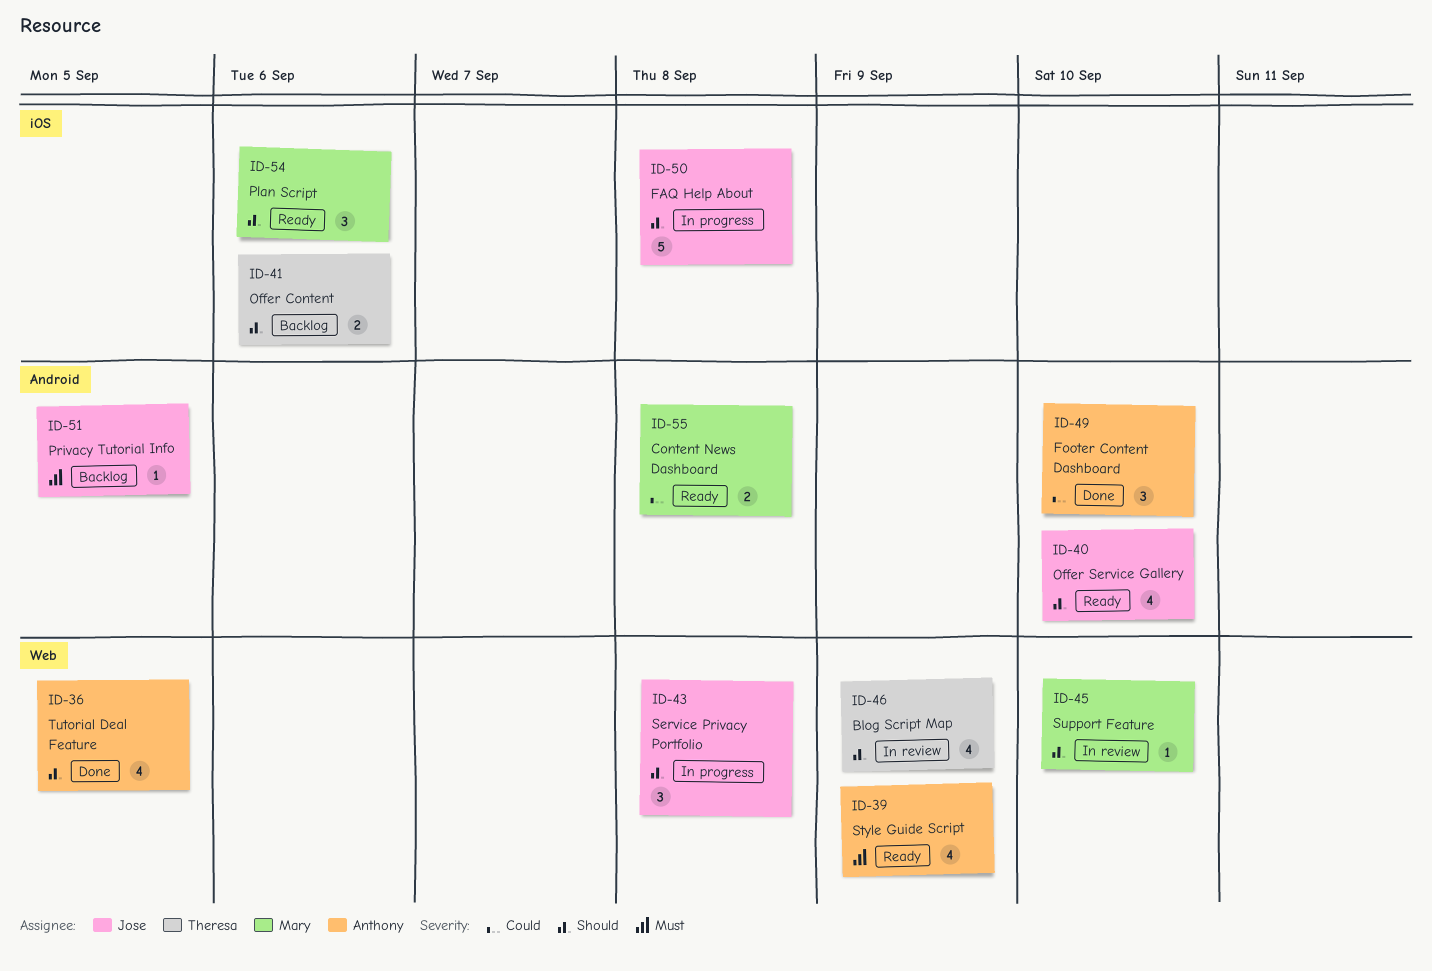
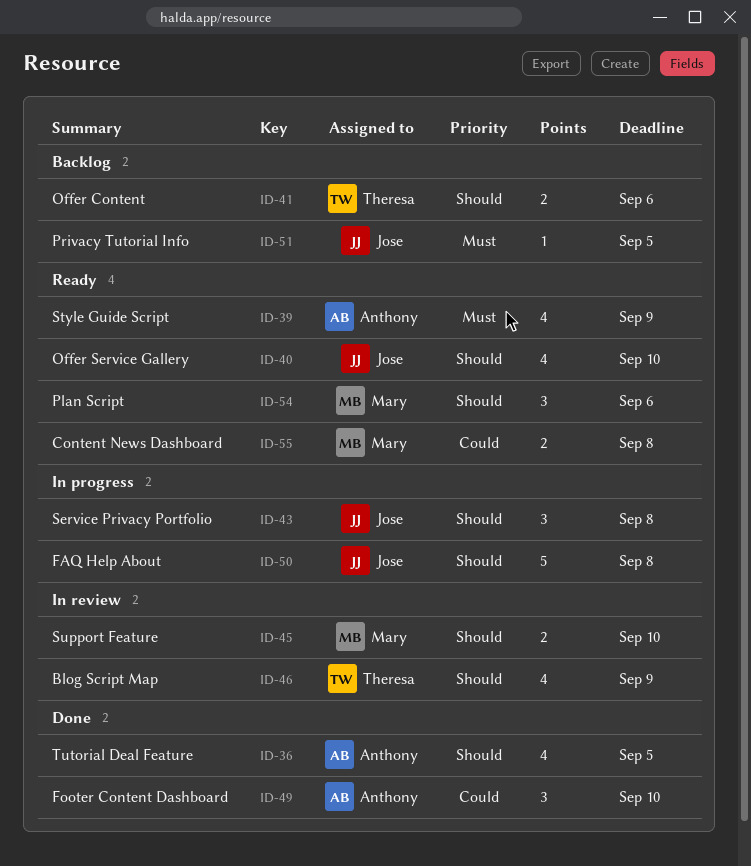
ID-45, estimate: 1 -> 2

